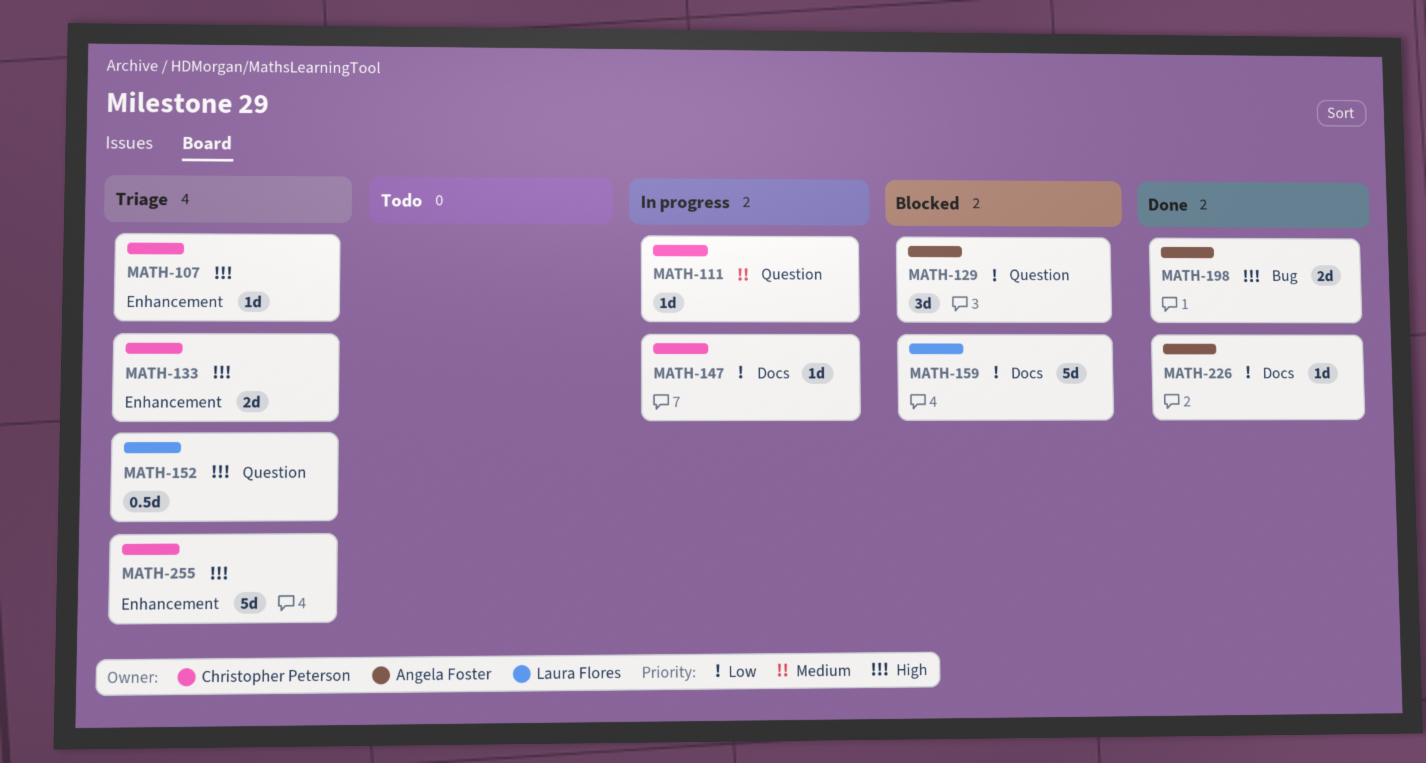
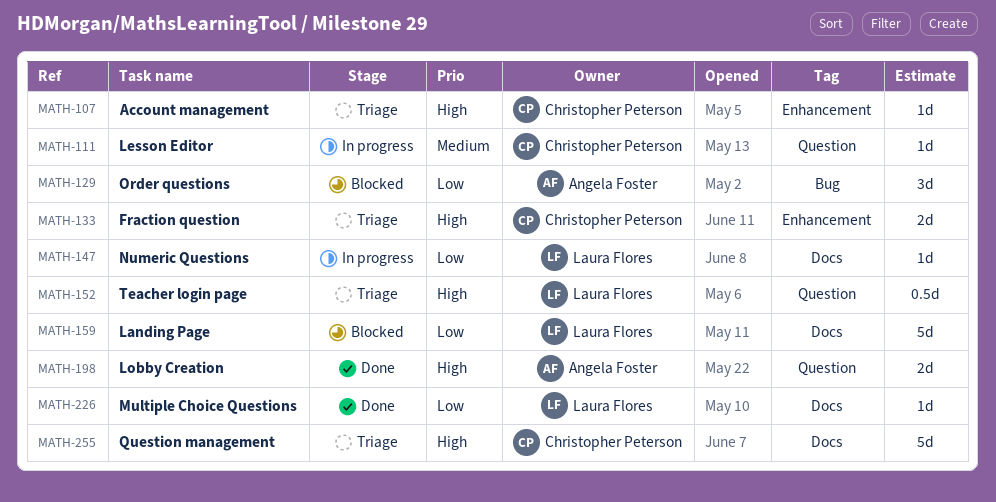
MATH-129, label: Question -> Bug
MATH-147, owner: Christopher Peterson -> Laura Flores
MATH-198, label: Bug -> Question
MATH-226, owner: Angela Foster -> Laura Flores
MATH-255, label: Enhancement -> Docs

